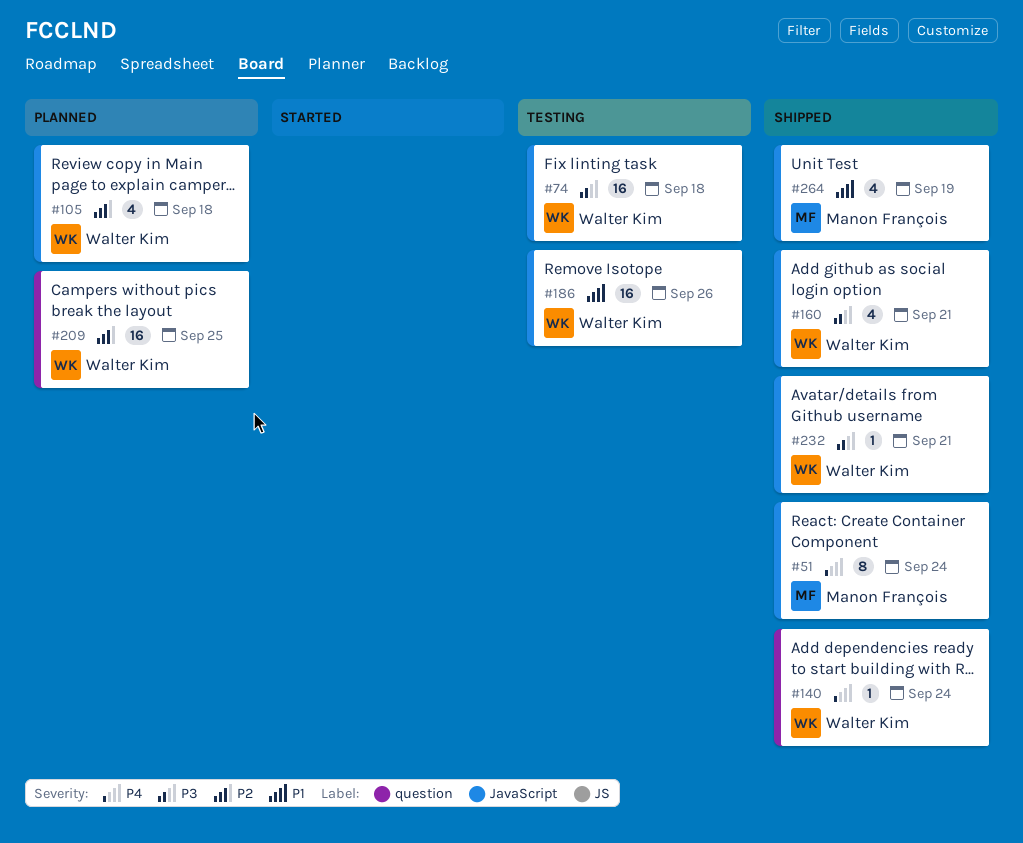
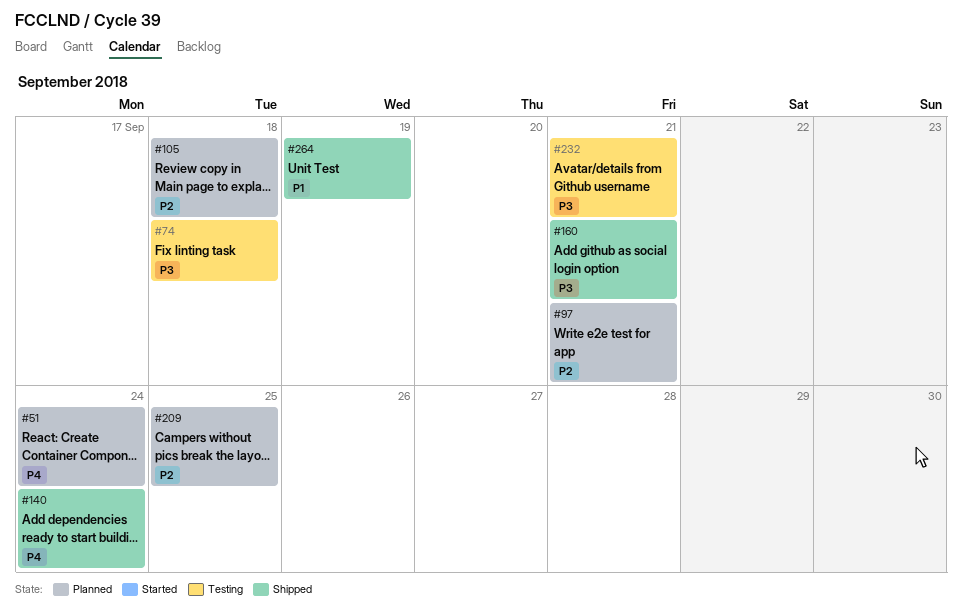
#51, status: Shipped -> Planned
#97: none -> present
#186: present -> none
#232, status: Shipped -> Testing

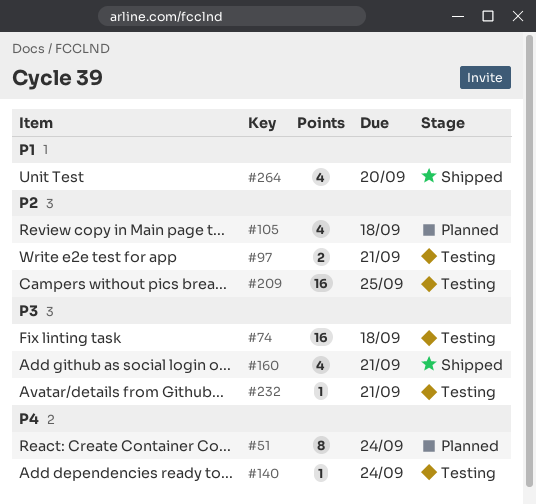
#97, status: Planned -> Testing
#140, status: Shipped -> Testing
#209, status: Planned -> Testing
#264, due: Sep 19 -> Sep 20

